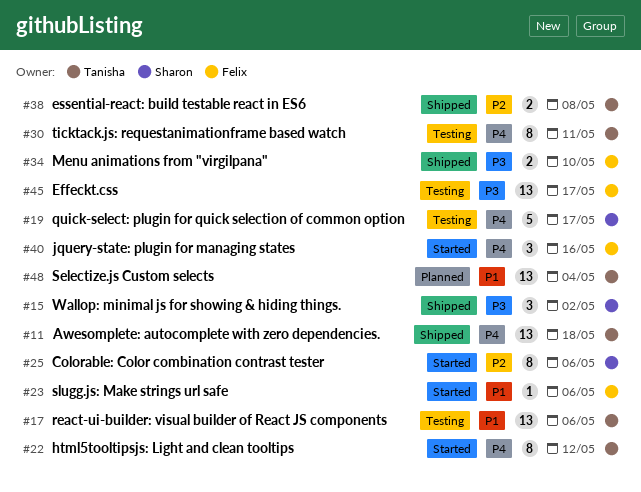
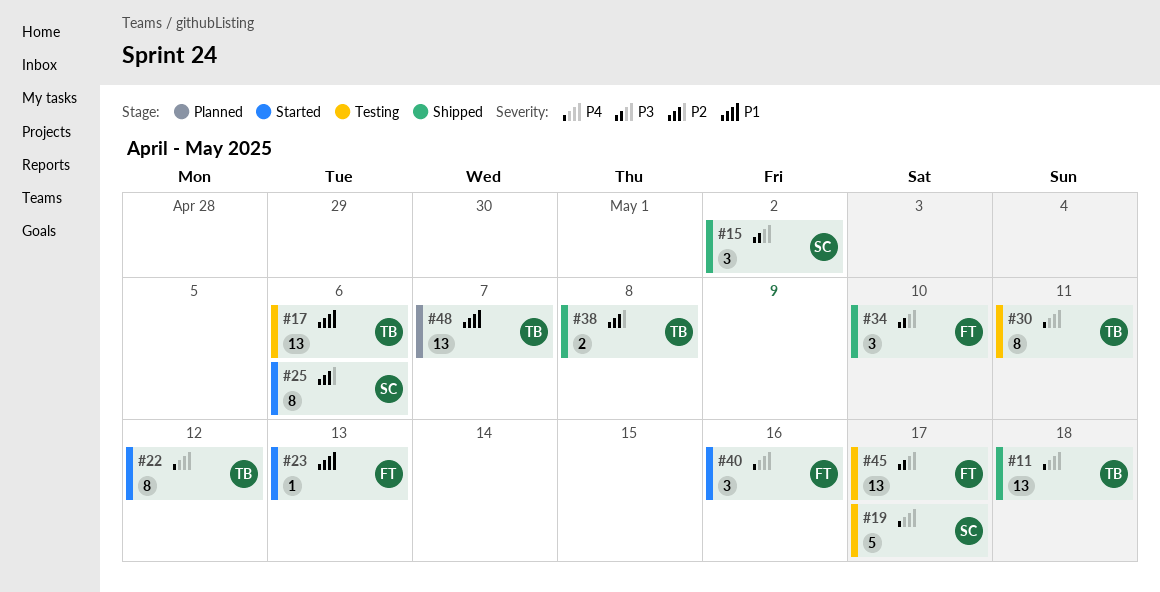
#23, due: May 6 -> May 13
#34, estimate: 2 -> 3
#48, due: May 4 -> May 7

